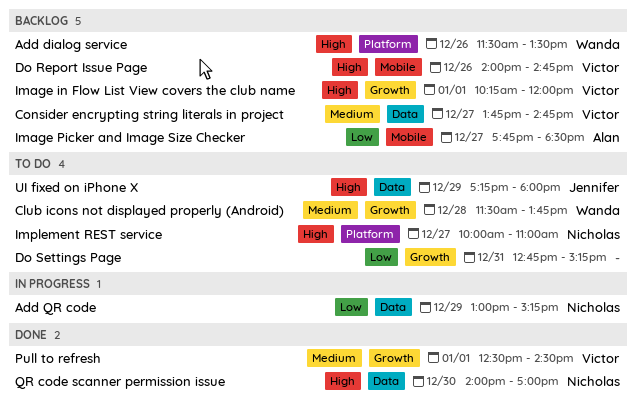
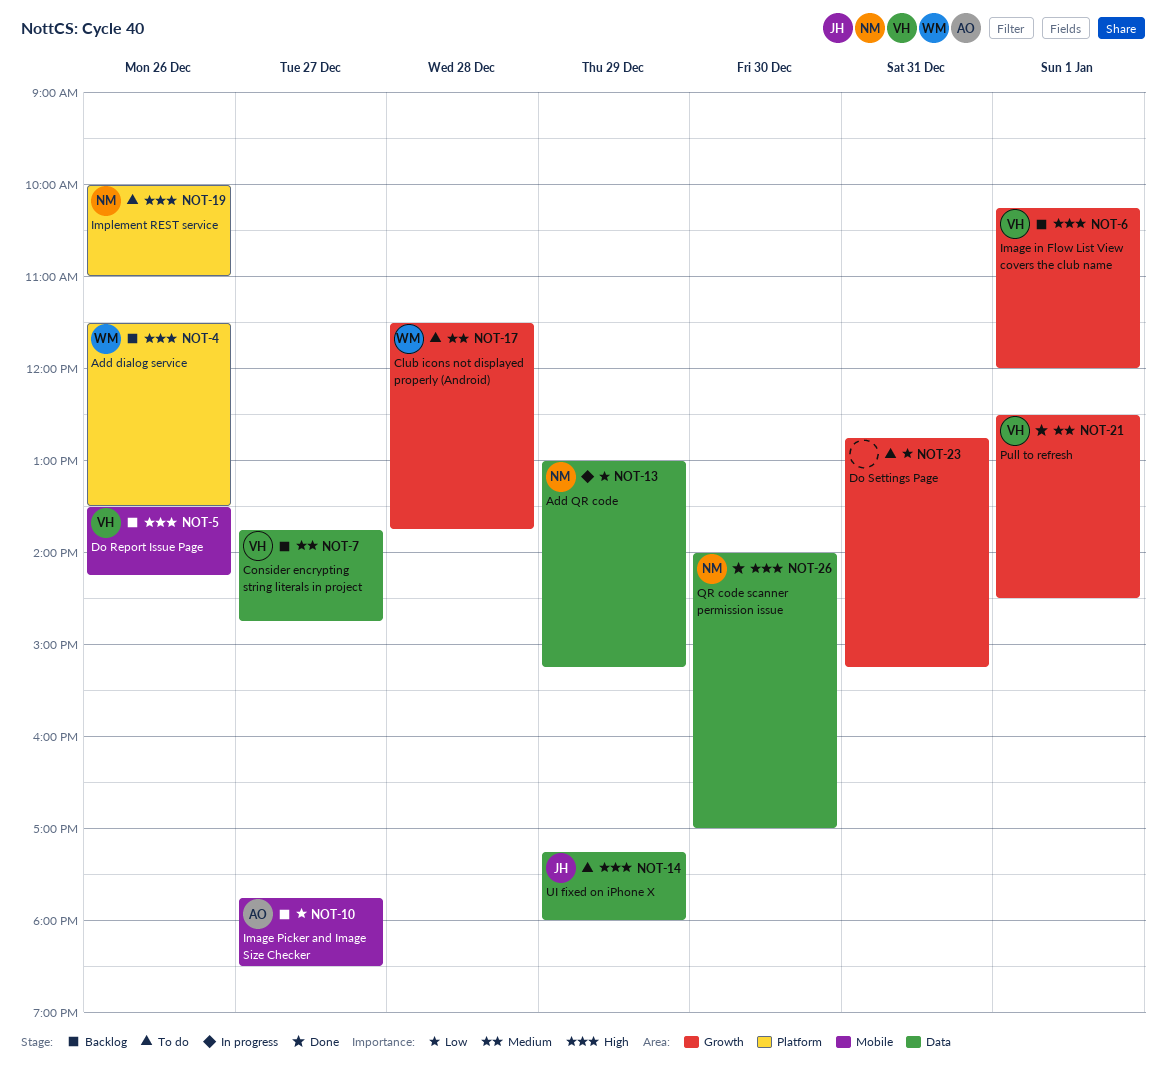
Do Report Issue Page, begins: 14:00 -> 13:30
Do Report Issue Page, ends: 14:45 -> 14:15
Implement REST service, day: Dec 27 -> Dec 26

